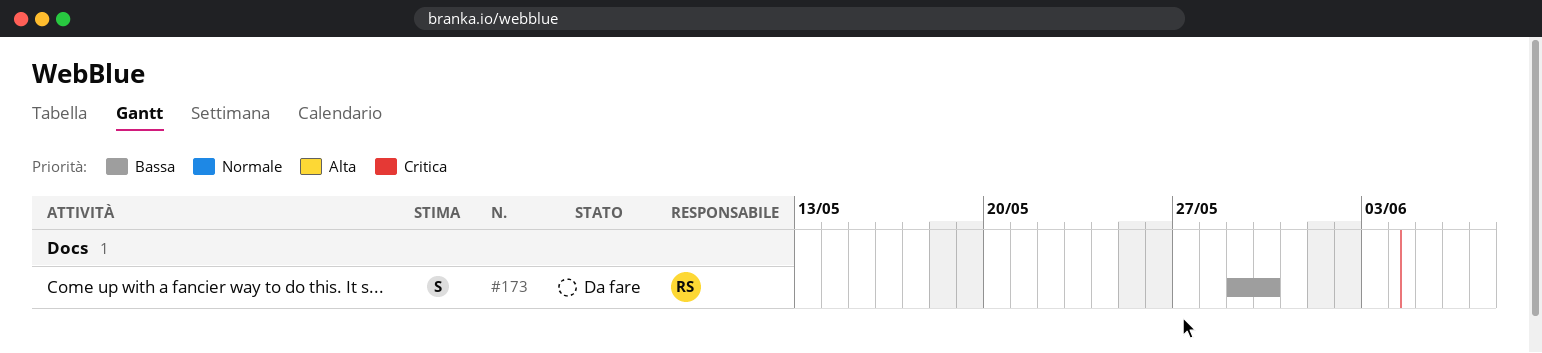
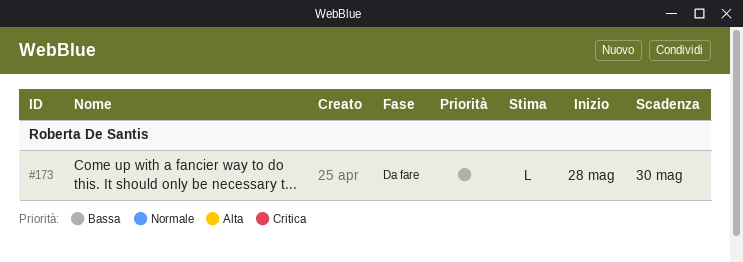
#173, estimate: S -> L
#173, start: May 29 -> May 28

